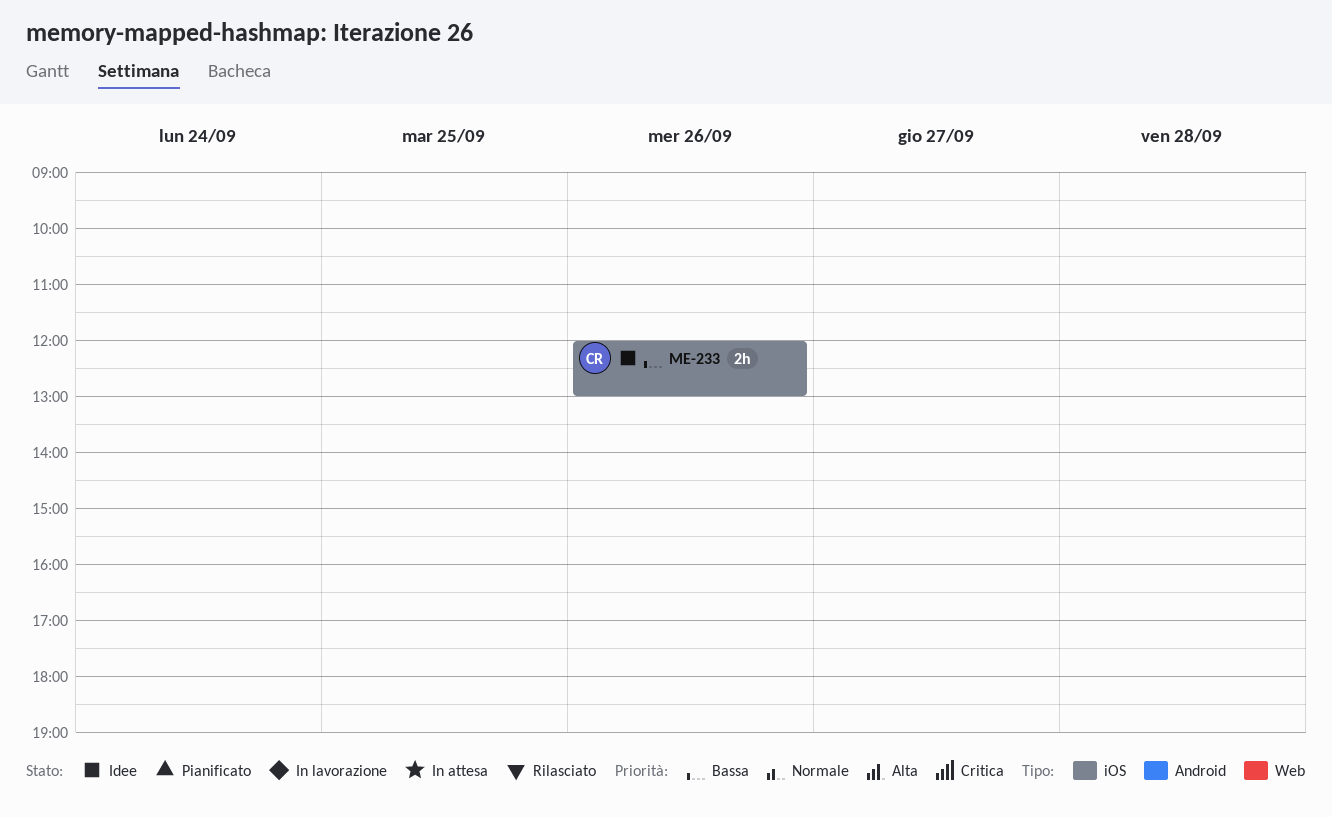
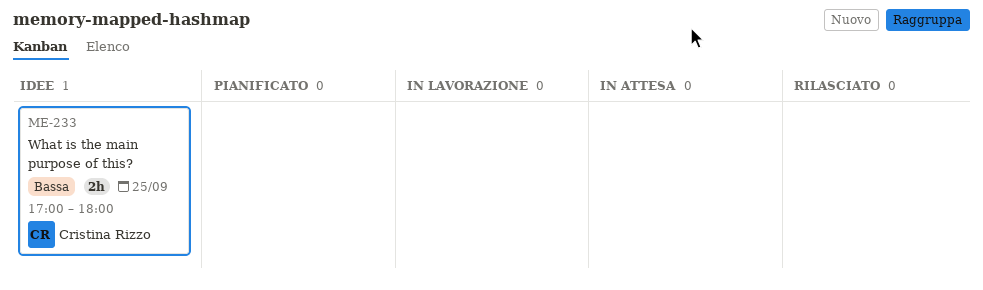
ME-233, day: Sep 26 -> Sep 25
ME-233, begins: 12:00 -> 17:00
ME-233, ends: 13:00 -> 18:00

